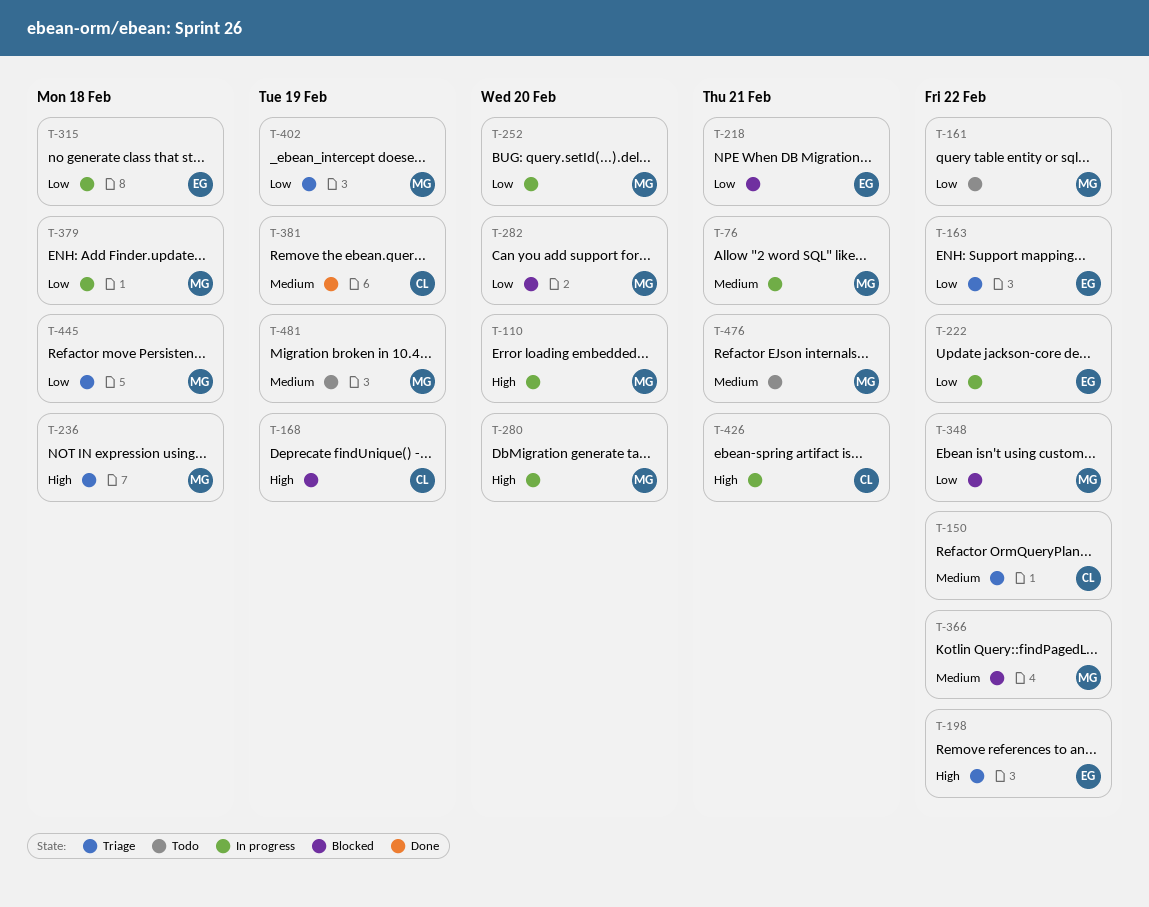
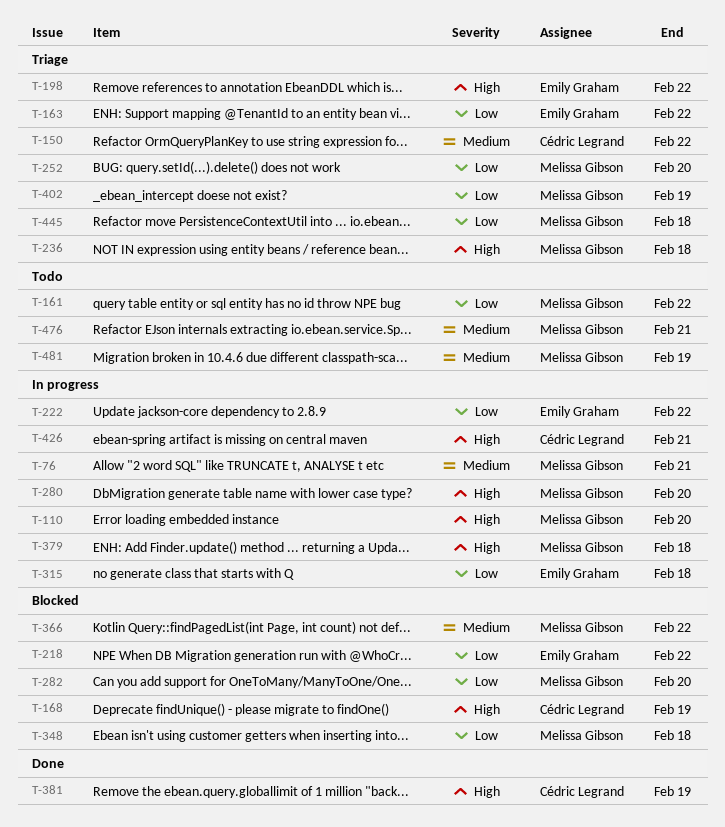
T-218, due: Feb 21 -> Feb 22
T-252, status: In progress -> Triage
T-348, due: Feb 22 -> Feb 18
T-379, priority: Low -> High
T-381, priority: Medium -> High

